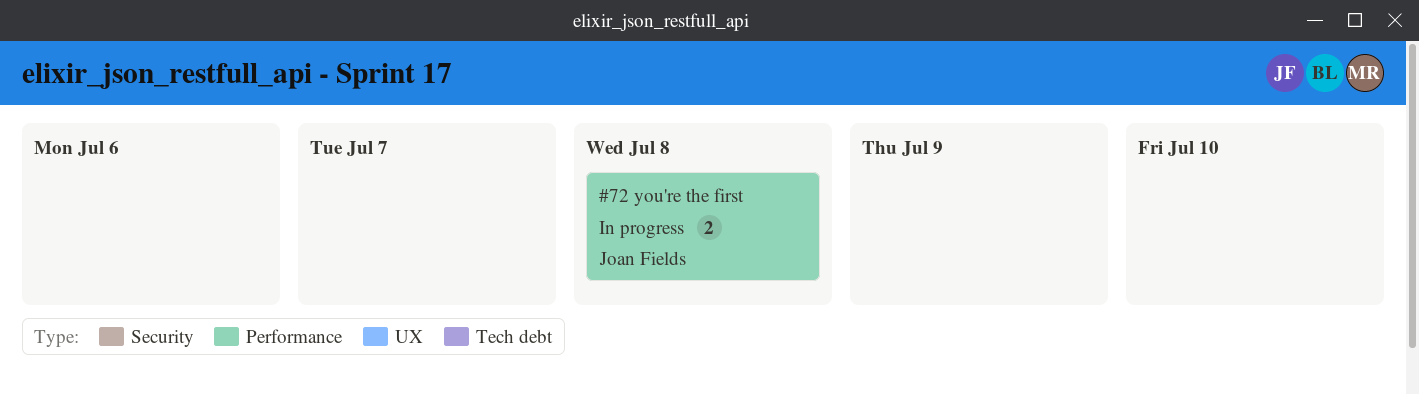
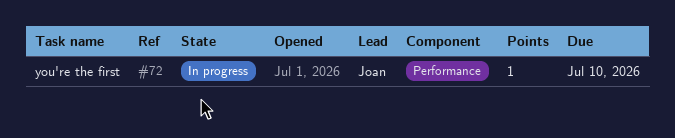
#72, estimate: 2 -> 1
#72, due: Jul 8 -> Jul 10

